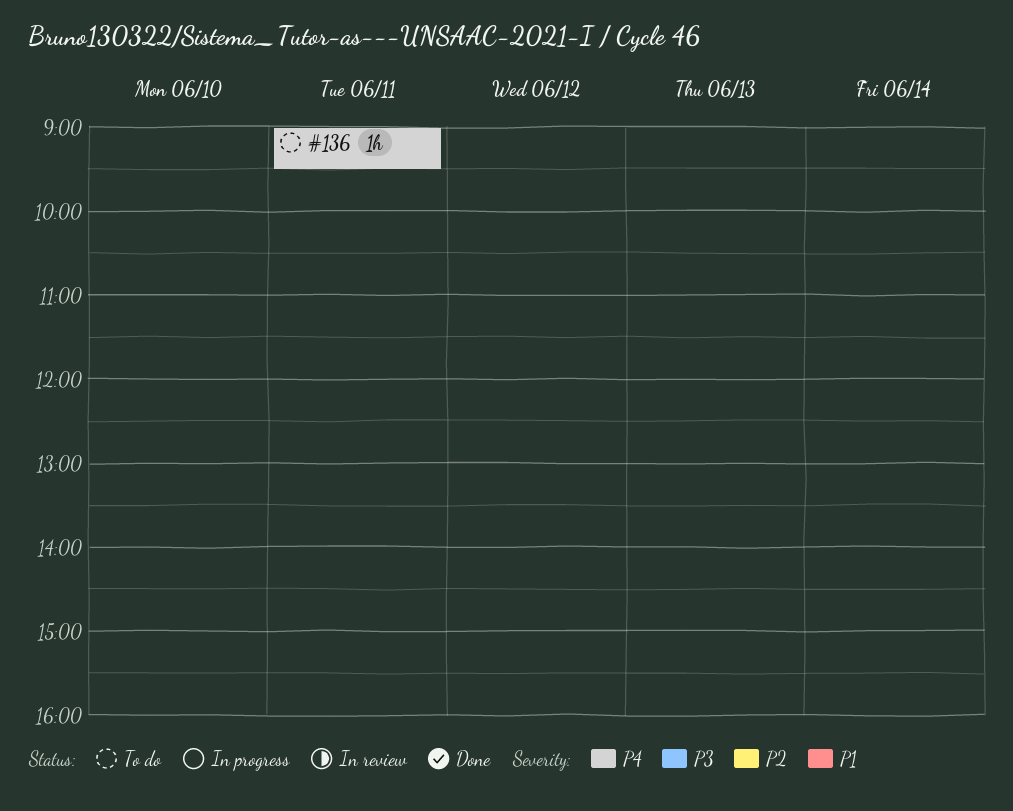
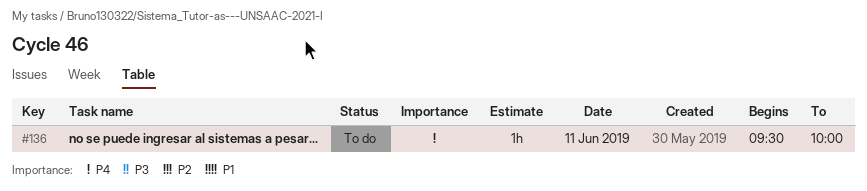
#136, begins: 09:00 -> 09:30
#136, ends: 09:30 -> 10:00

